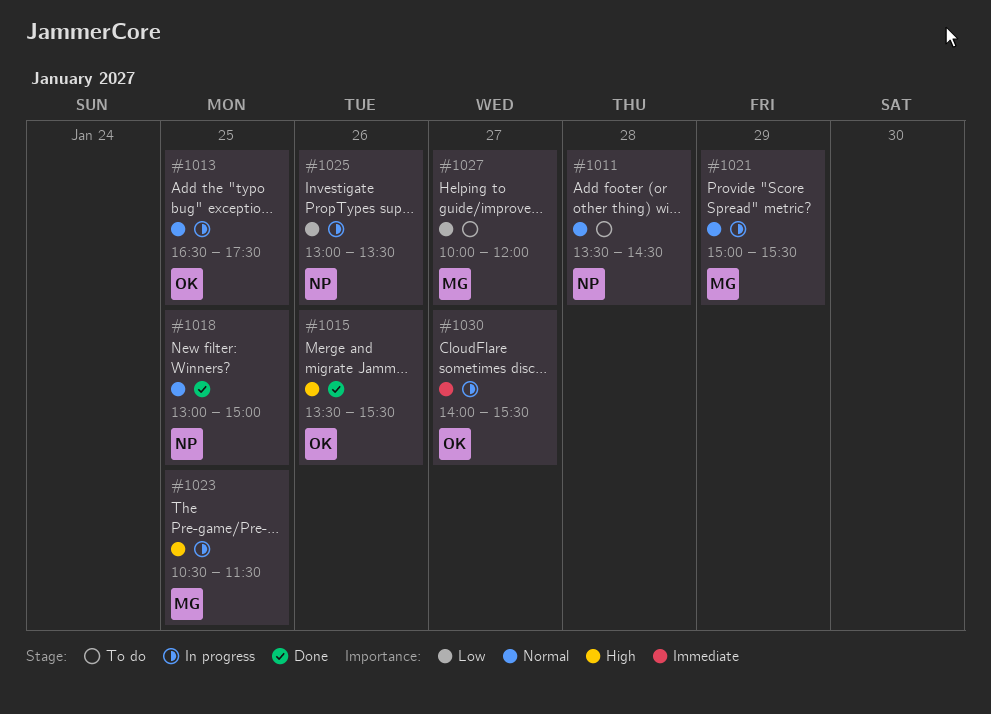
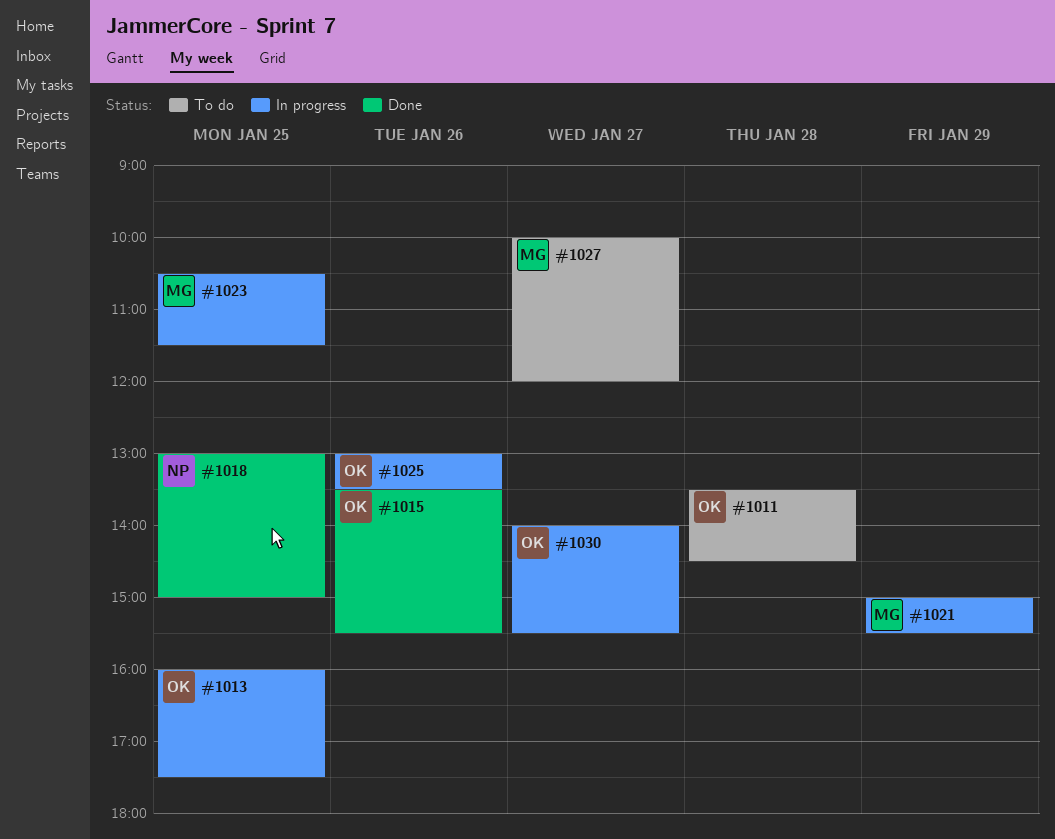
#1011, owner: NP -> OK
#1013, begins: 16:30 -> 16:00
#1025, owner: NP -> OK

